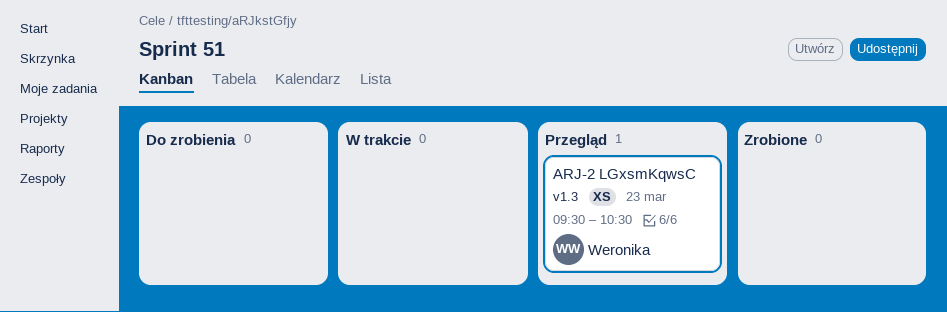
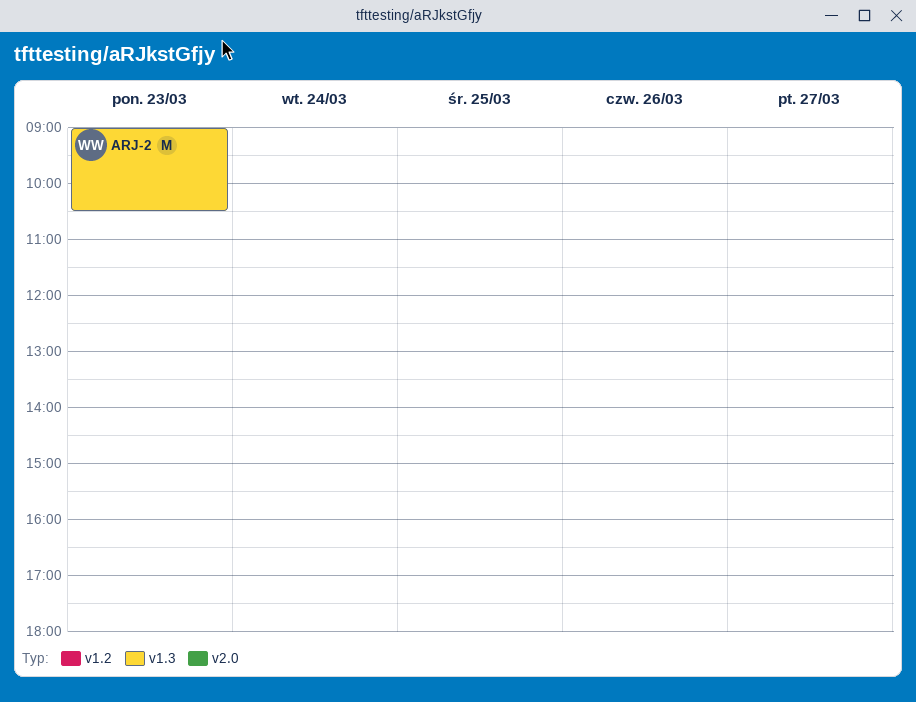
ARJ-2, estimate: XS -> M
ARJ-2, begins: 09:30 -> 09:00

